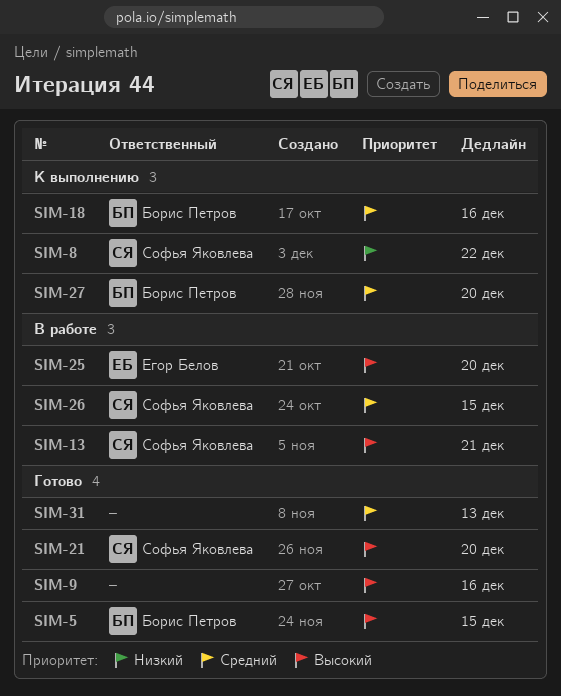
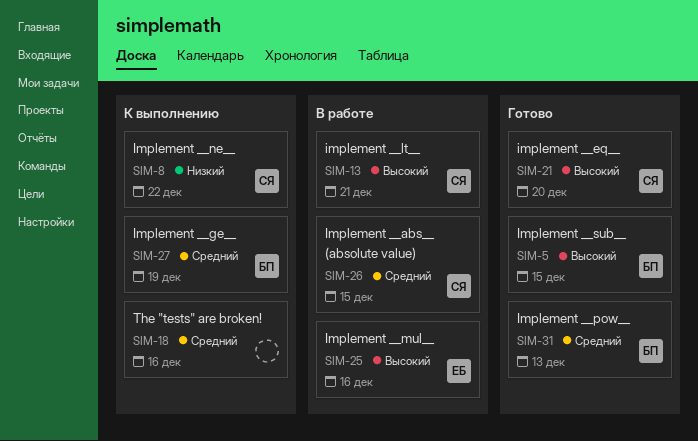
SIM-9: present -> none
SIM-18, owner: Борис Петров -> none
SIM-25, due: Dec 20 -> Dec 16
SIM-27, due: Dec 20 -> Dec 19
SIM-31, owner: none -> Борис Петров

